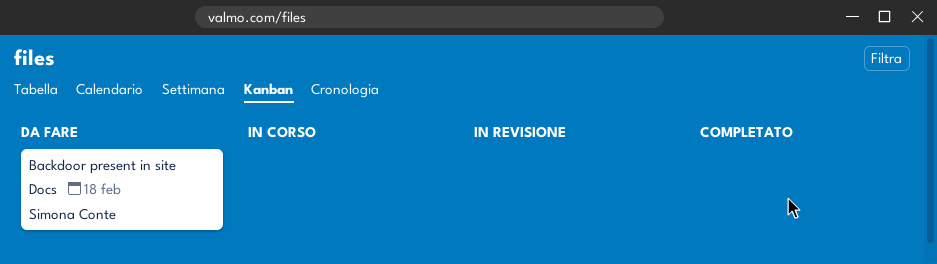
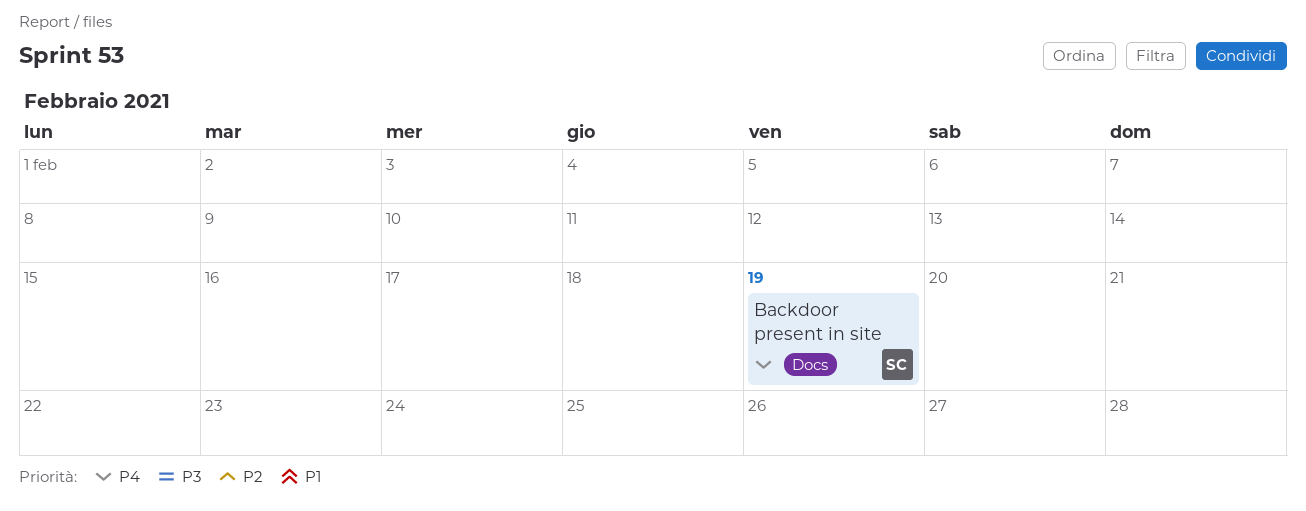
Backdoor present in site, due: Feb 18 -> Feb 19

